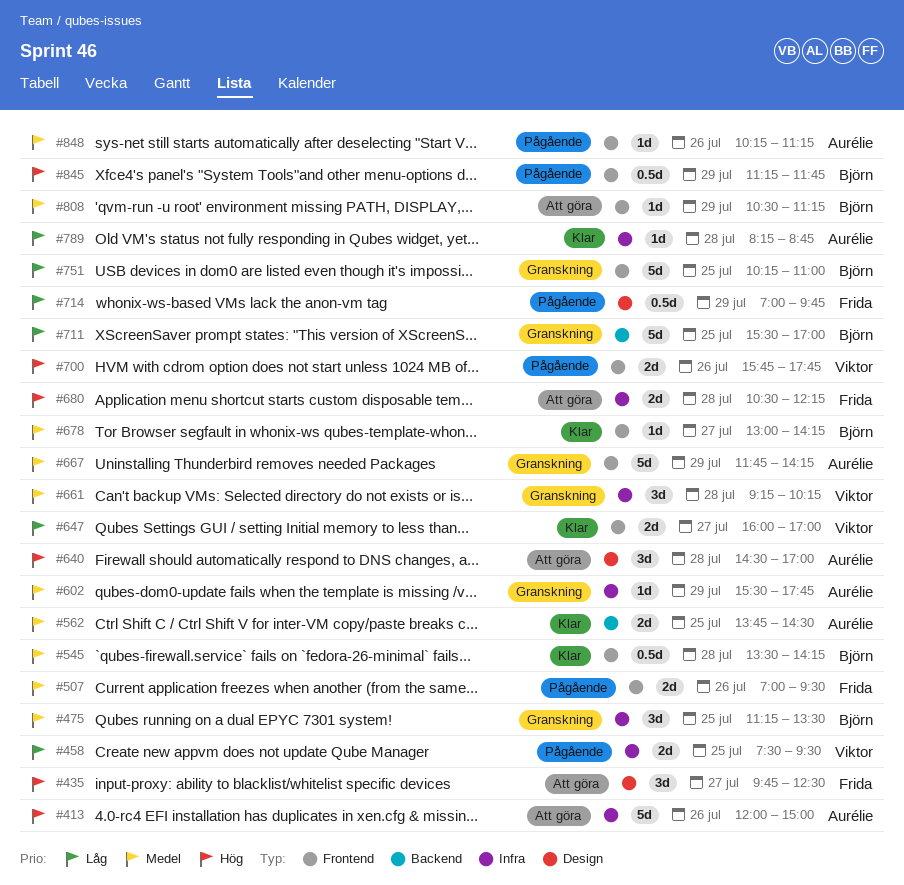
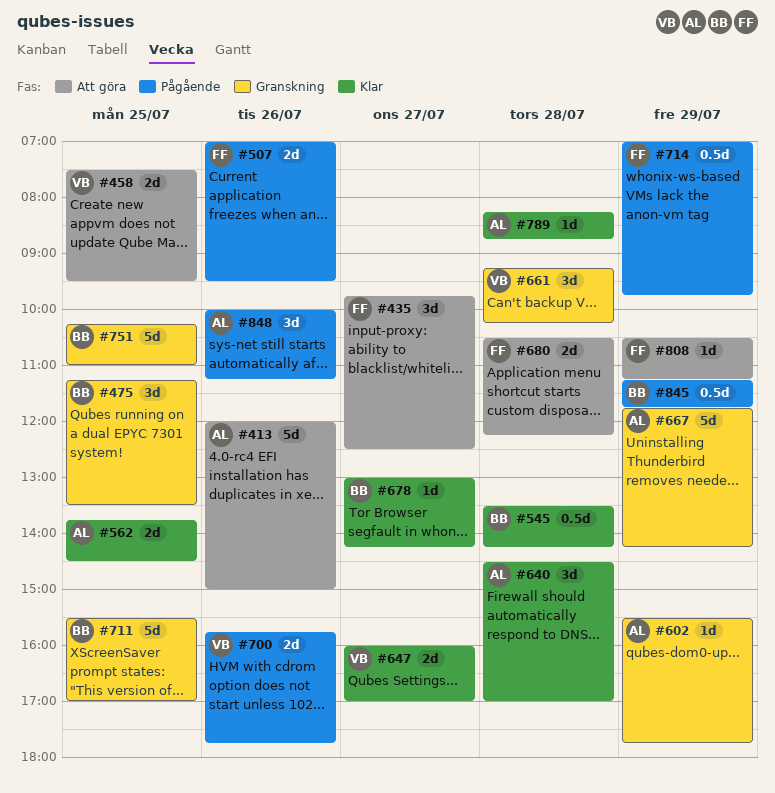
#458, status: Pågående -> Att göra
#640, status: Att göra -> Klar
#808, owner: Björn -> Frida
#848, estimate: 1d -> 3d
#848, begins: 10:15 -> 10:00

